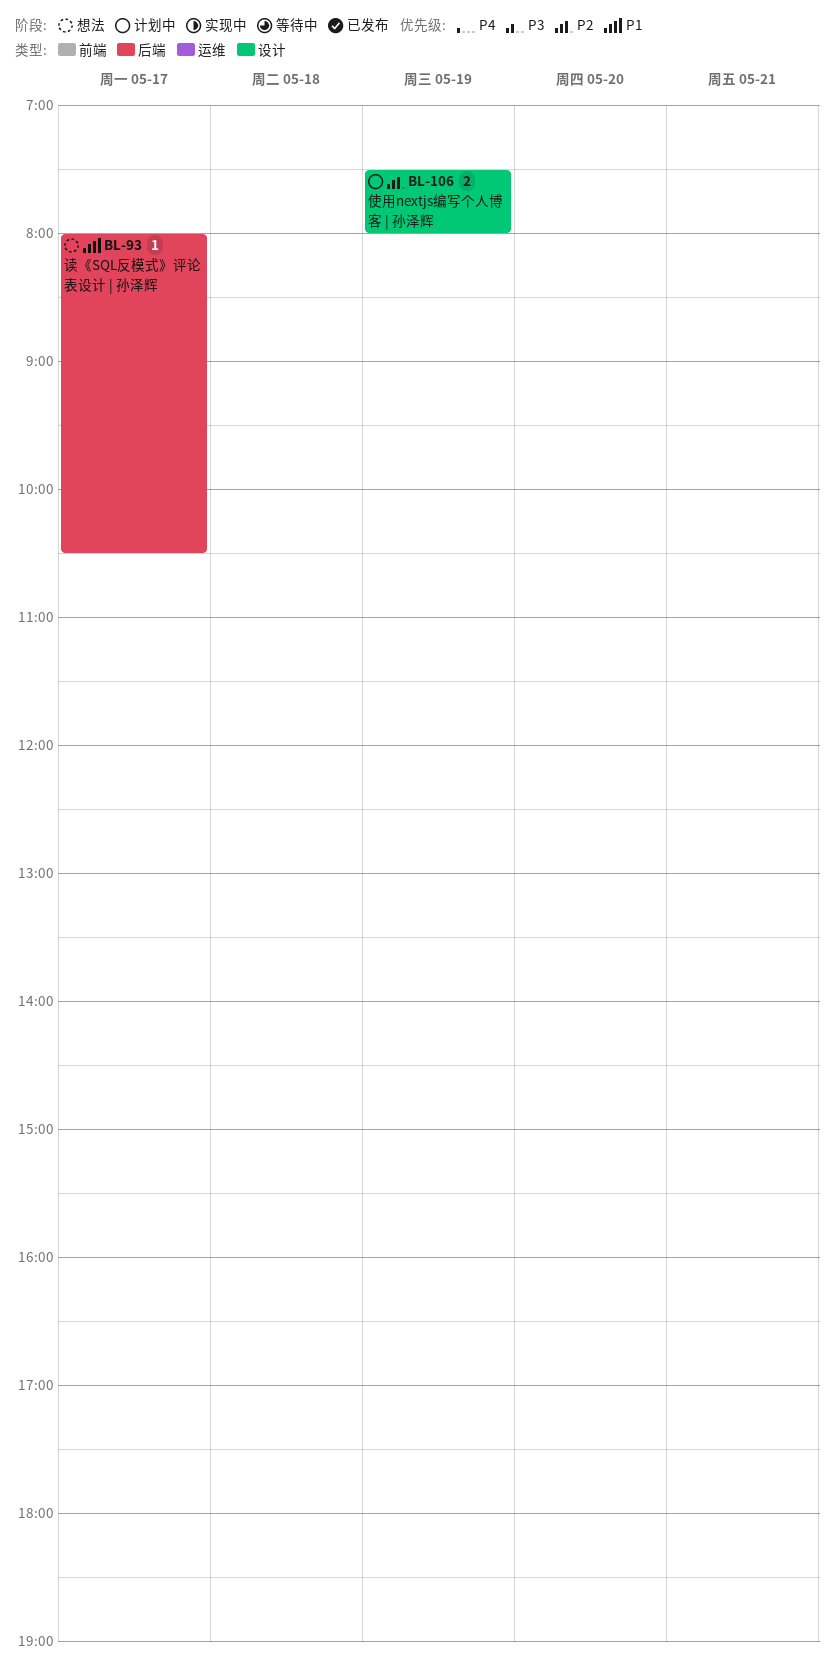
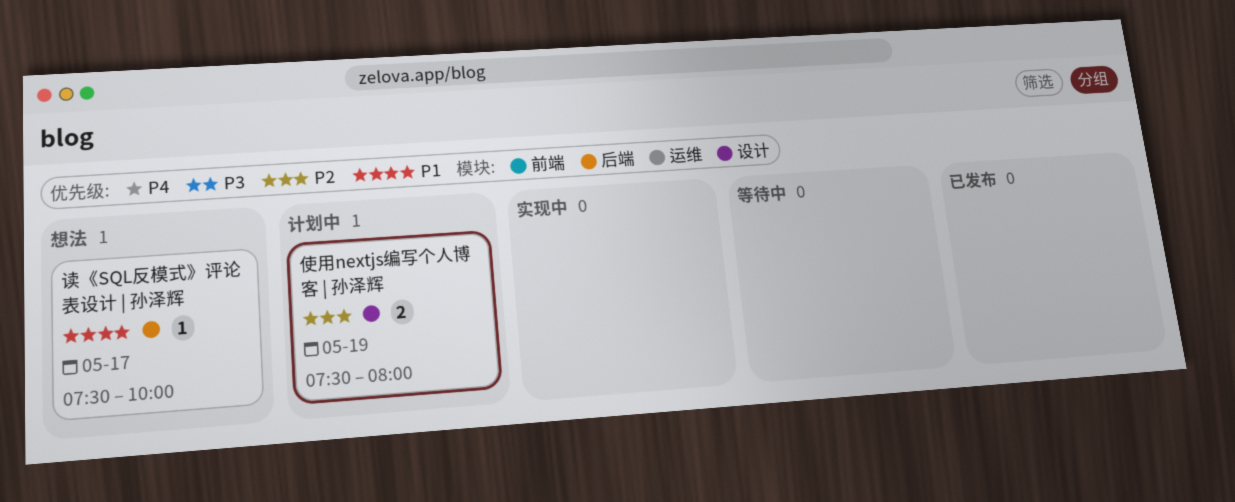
读《SQL反模式》评论表设计 | 孙泽辉, begins: 08:00 -> 07:30
读《SQL反模式》评论表设计 | 孙泽辉, ends: 10:30 -> 10:00

